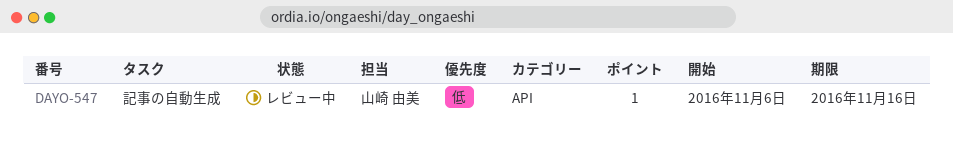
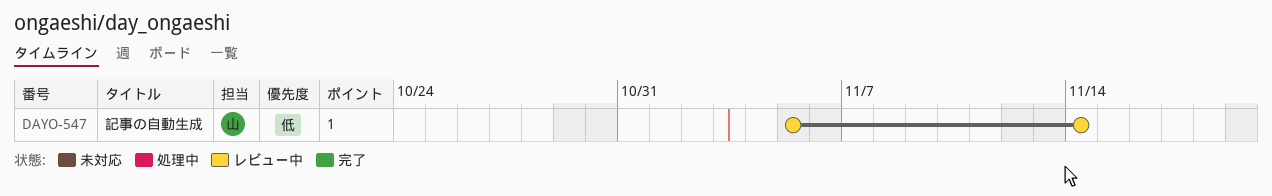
DAYO-547, start: Nov 6 -> Nov 5
DAYO-547, due: Nov 16 -> Nov 14

